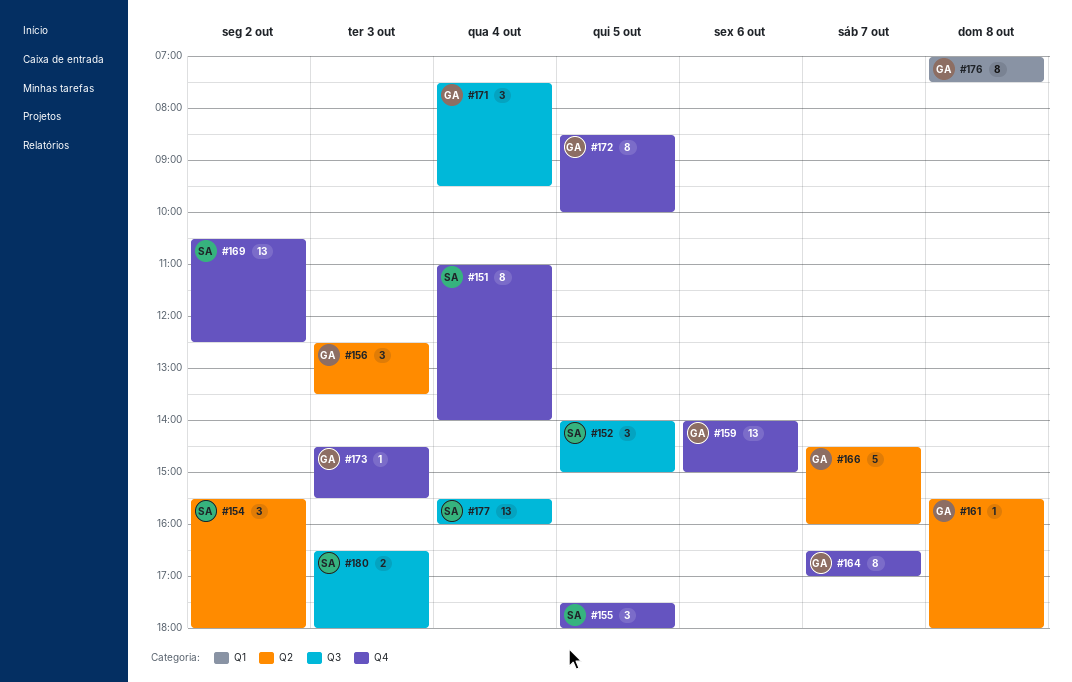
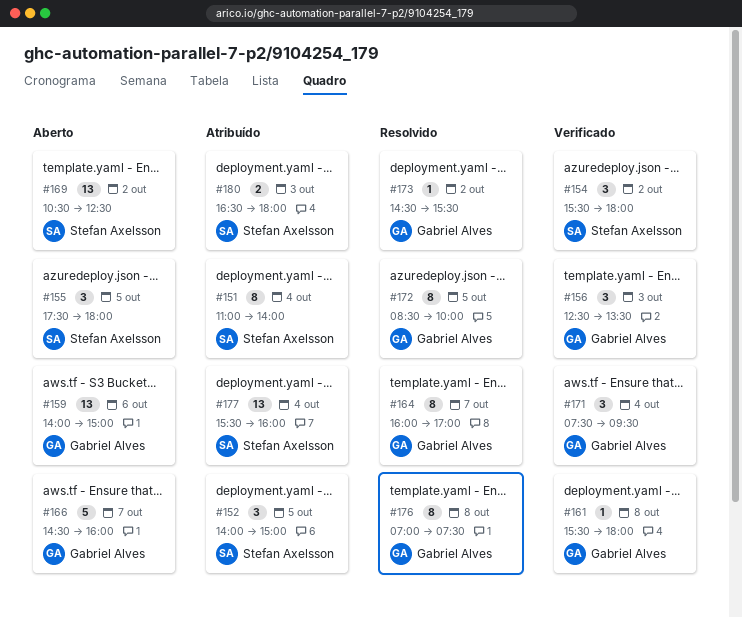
#164, begins: 16:30 -> 16:00
#173, day: Oct 3 -> Oct 2

